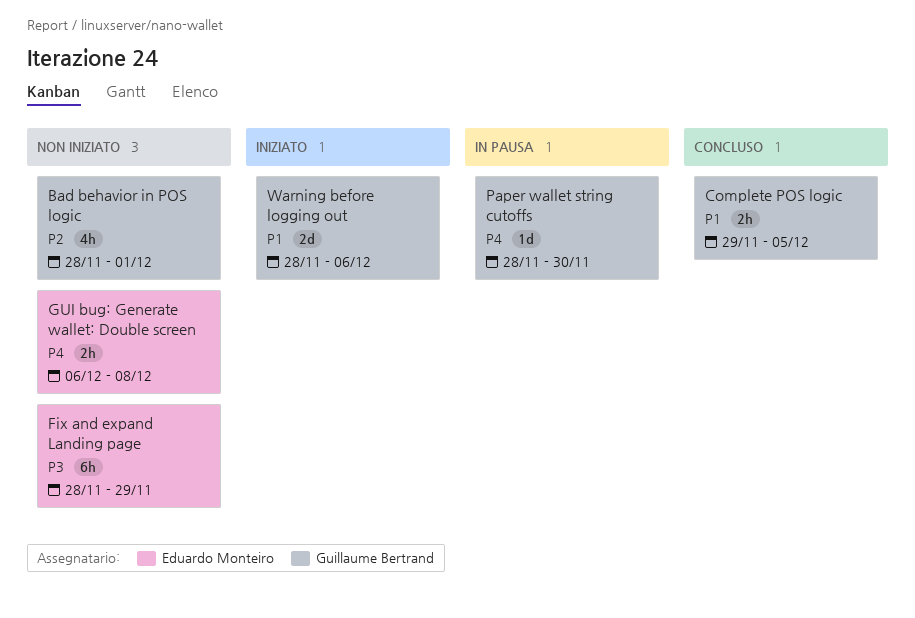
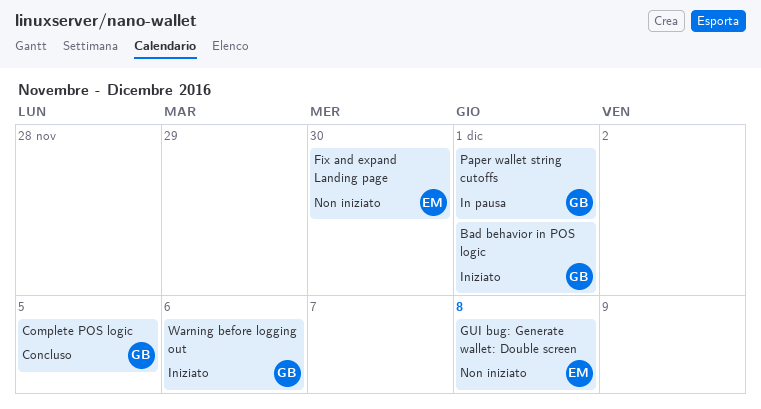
Bad behavior in POS logic, status: Non iniziato -> Iniziato
Fix and expand Landing page, due: Nov 29 -> Nov 30
Paper wallet string cutoffs, due: Nov 30 -> Dec 1

